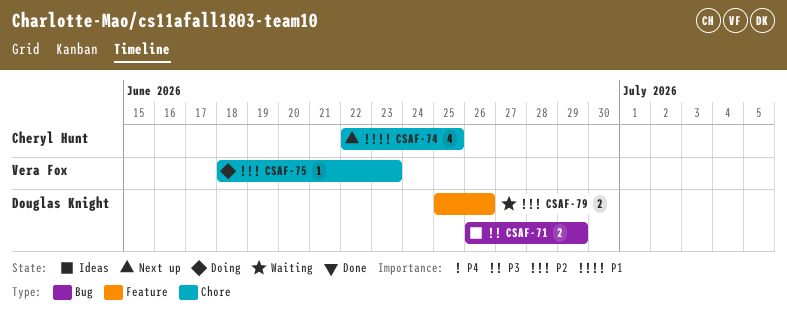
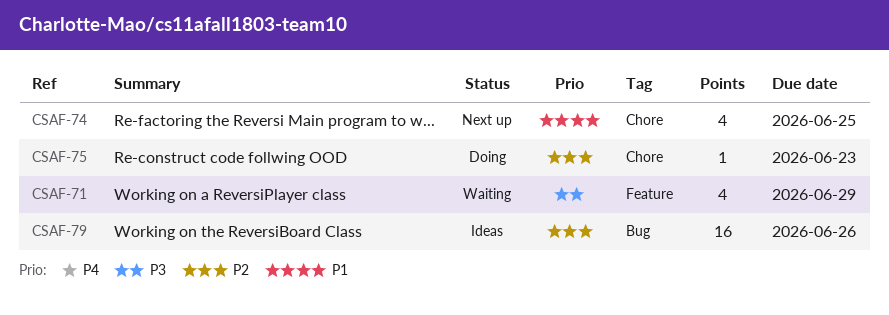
CSAF-71, status: Ideas -> Waiting
CSAF-71, label: Bug -> Feature
CSAF-71, estimate: 2 -> 4
CSAF-79, status: Waiting -> Ideas
CSAF-79, label: Feature -> Bug
CSAF-79, estimate: 2 -> 16

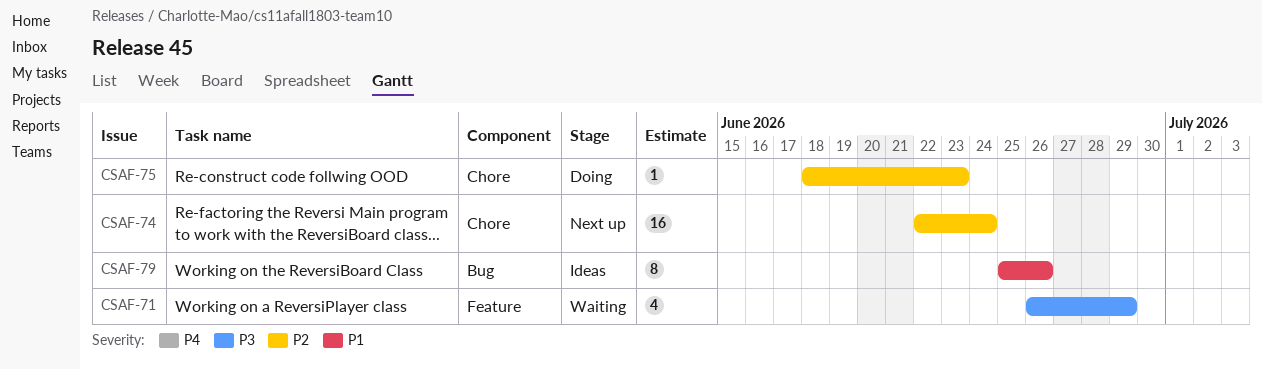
CSAF-74, priority: P1 -> P2
CSAF-74, estimate: 4 -> 16
CSAF-74, due: Jun 25 -> Jun 24
CSAF-79, priority: P2 -> P1
CSAF-79, estimate: 16 -> 8

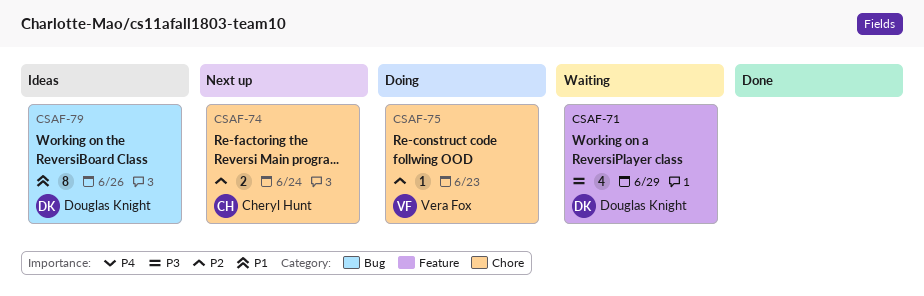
CSAF-74, estimate: 16 -> 2

